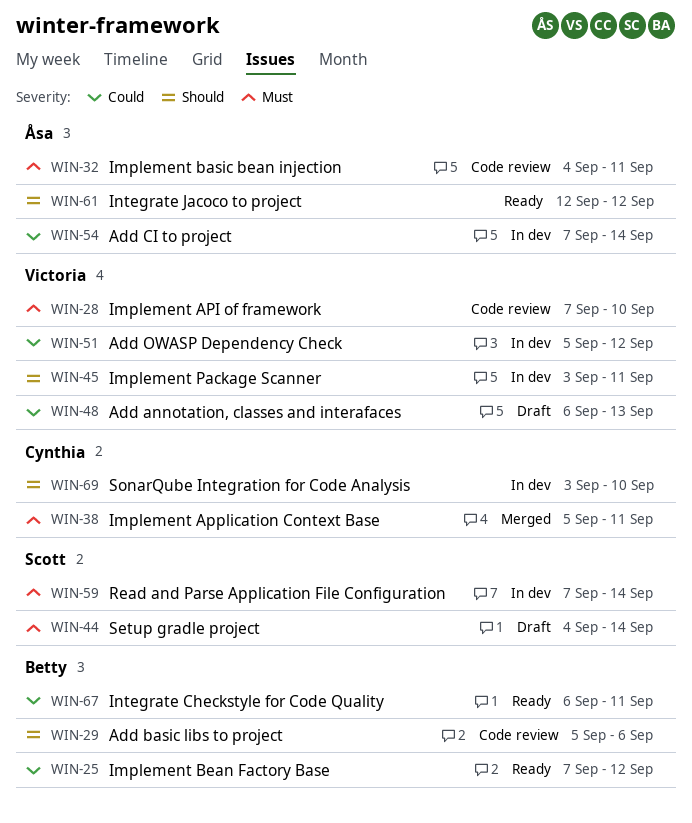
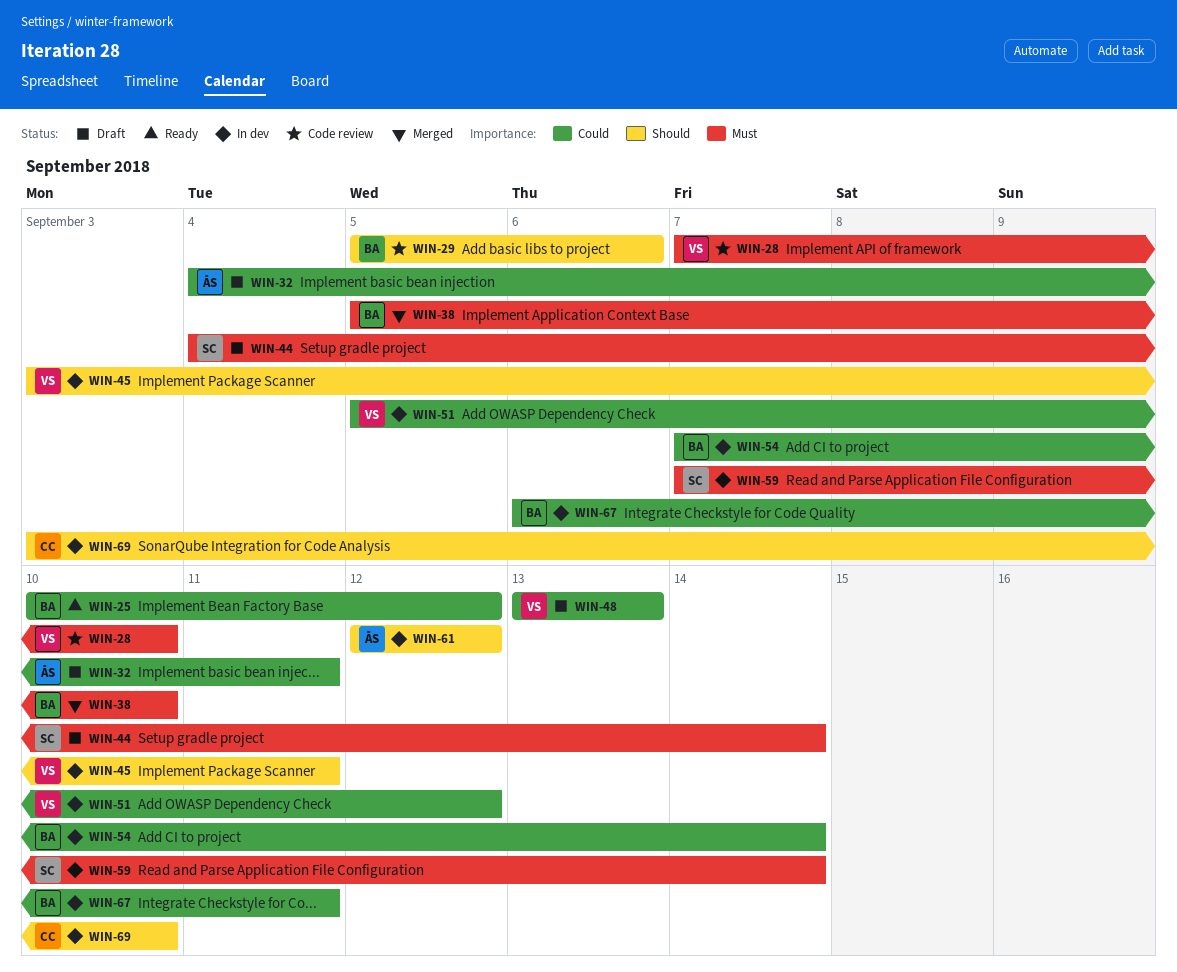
WIN-25, start: Sep 7 -> Sep 10
WIN-32, status: Code review -> Draft
WIN-32, priority: Must -> Could
WIN-38, owner: Cynthia -> Betty
WIN-38, due: Sep 11 -> Sep 10
WIN-48, start: Sep 6 -> Sep 13
WIN-54, owner: Åsa -> Betty
WIN-61, status: Ready -> In dev
WIN-67, status: Ready -> In dev

